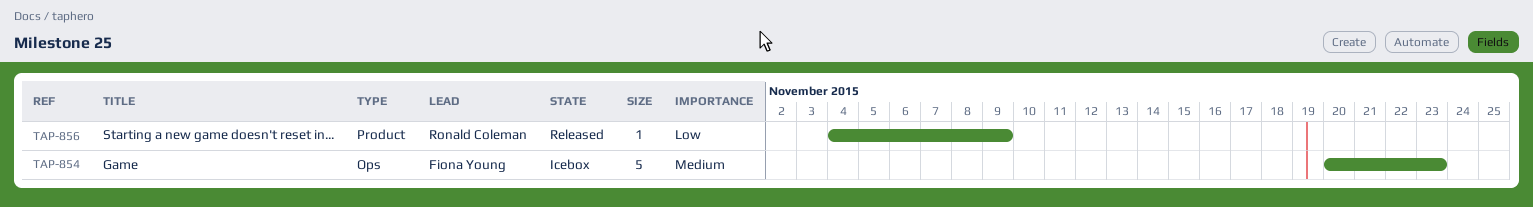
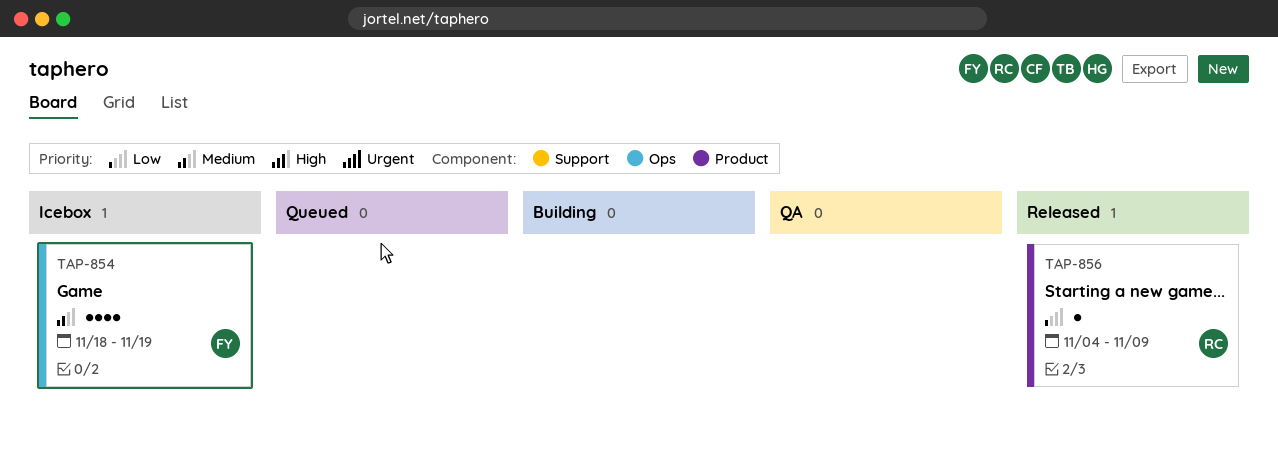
TAP-854, estimate: 5 -> 4
TAP-854, start: Nov 20 -> Nov 18
TAP-854, due: Nov 23 -> Nov 19

